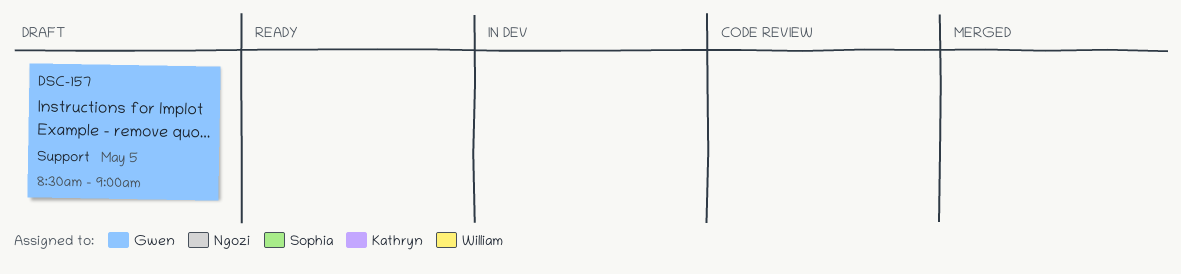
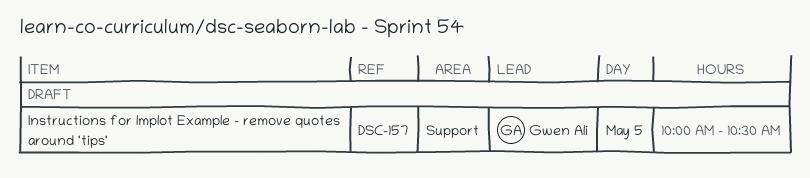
DSC-157, begins: 08:30 -> 10:00
DSC-157, ends: 09:00 -> 10:30

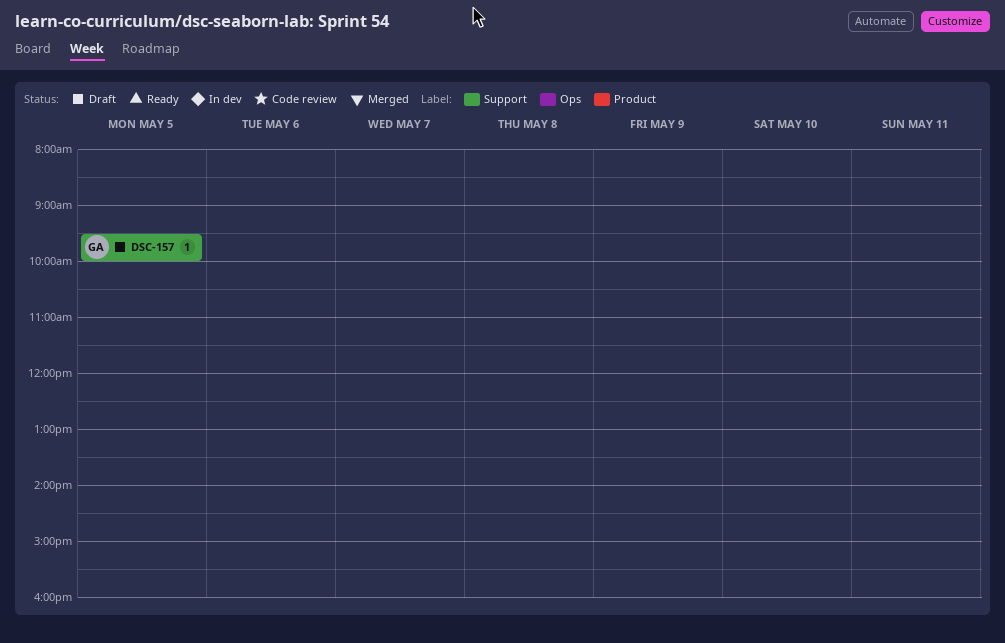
DSC-157, begins: 10:00 -> 09:30
DSC-157, ends: 10:30 -> 10:00

